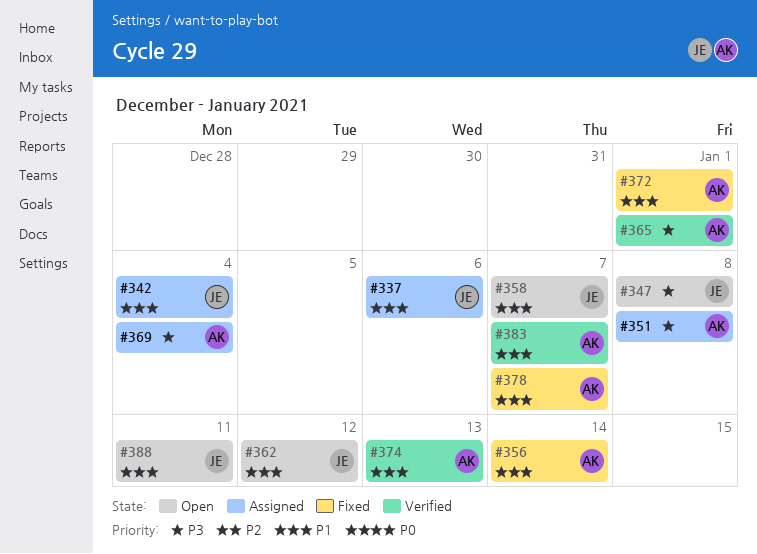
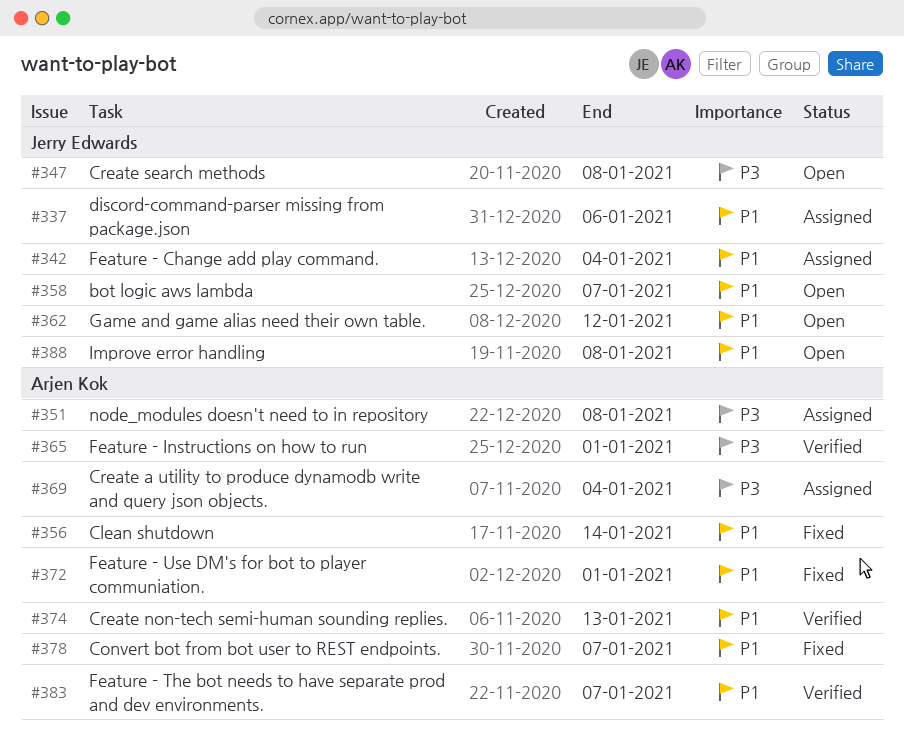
#388, due: Jan 11 -> Jan 8

